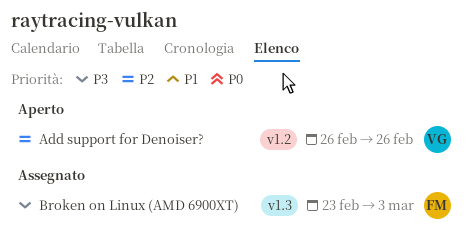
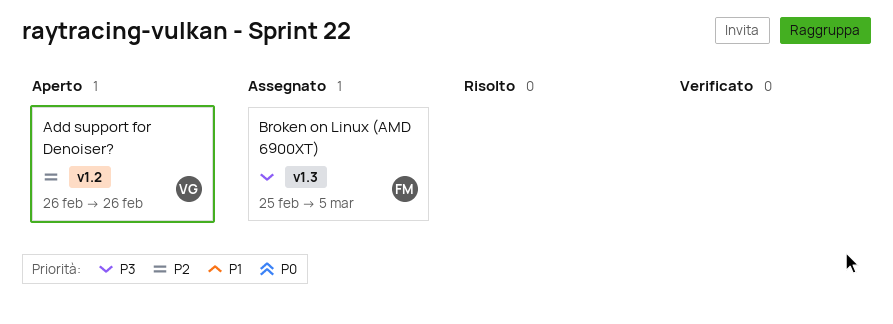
Broken on Linux (AMD 6900XT), start: Feb 23 -> Feb 25
Broken on Linux (AMD 6900XT), due: Mar 3 -> Mar 5

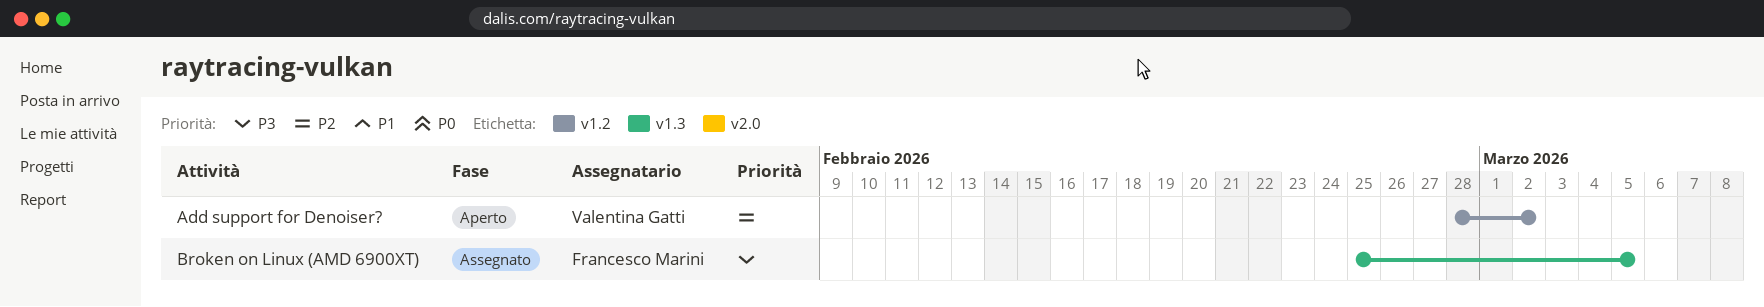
Add support for Denoiser?, start: Feb 26 -> Feb 28
Add support for Denoiser?, due: Feb 26 -> Mar 2

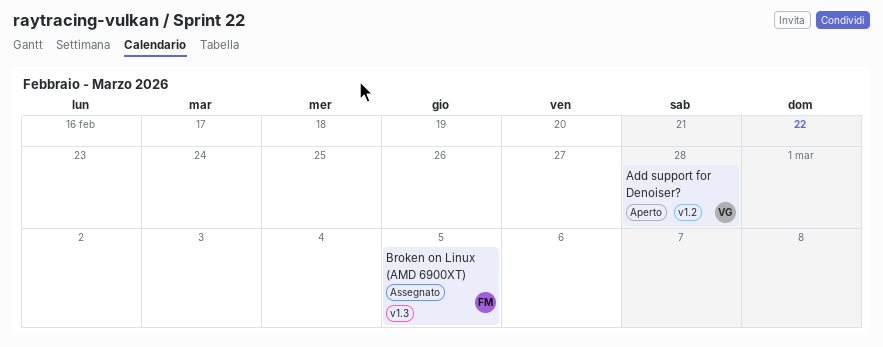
Add support for Denoiser?, due: Mar 2 -> Feb 28

